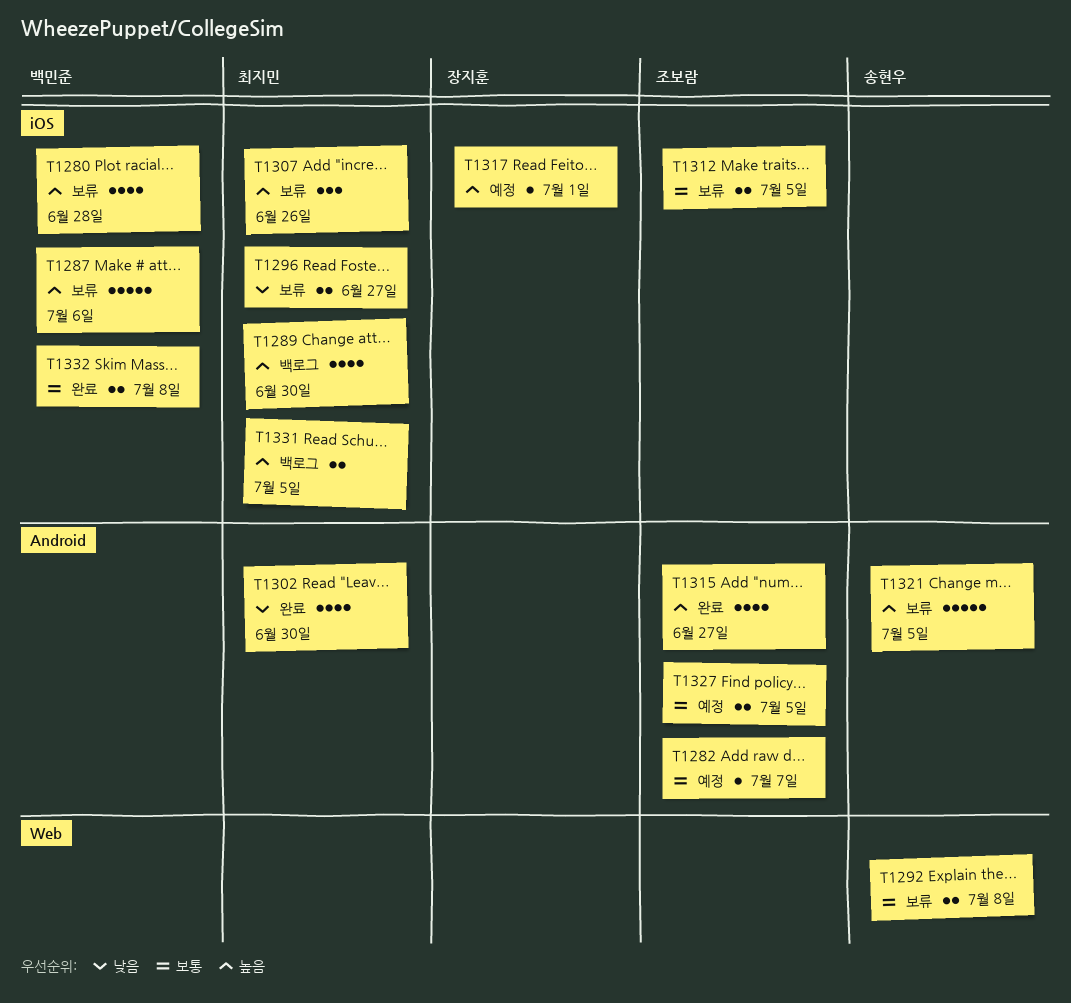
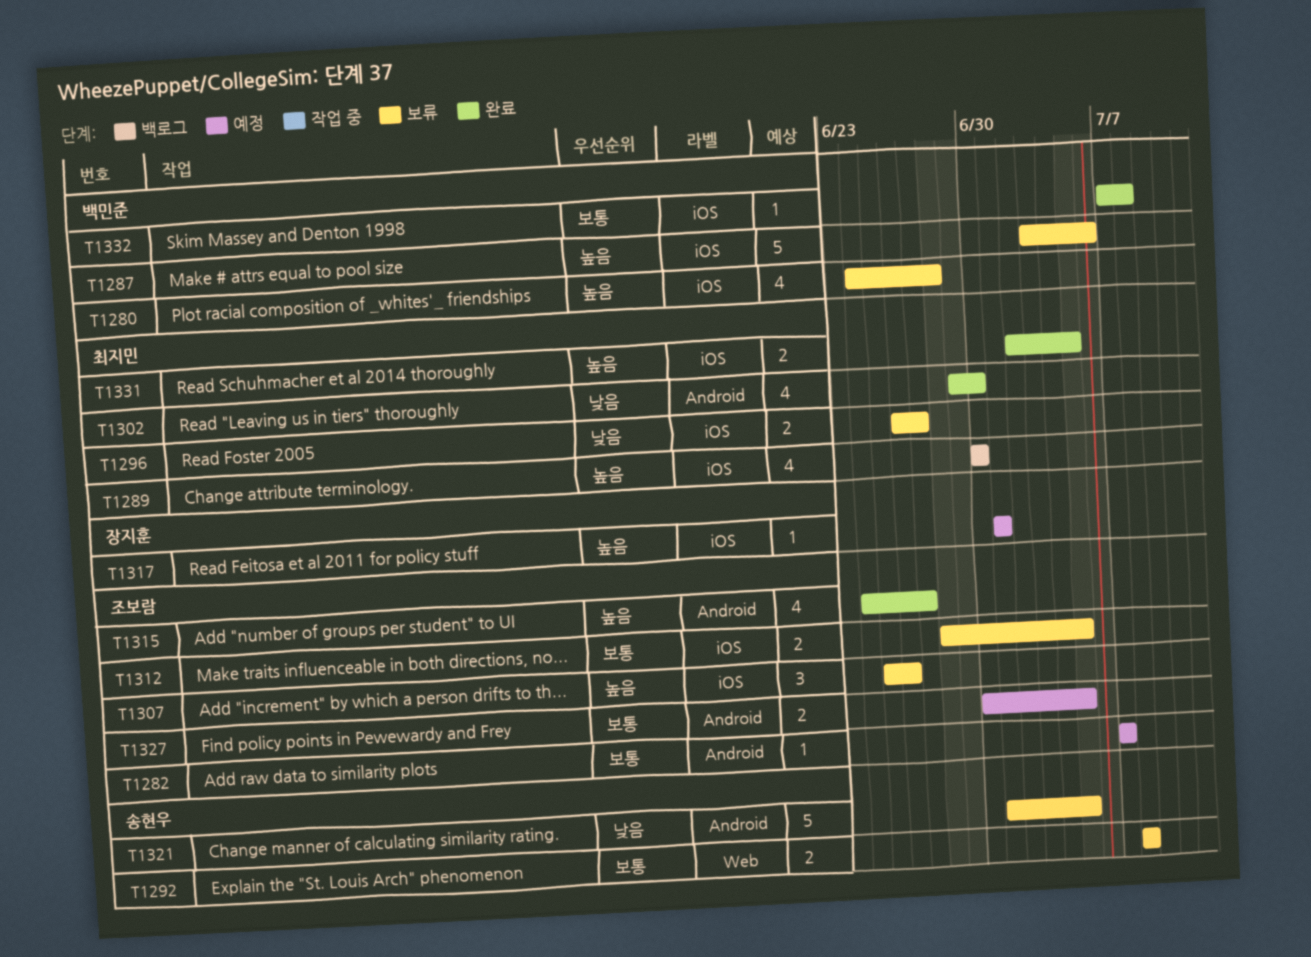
T1307, owner: 최지민 -> 조보람
T1321, priority: 높음 -> 낮음
T1331, status: 백로그 -> 완료
T1332, estimate: 2 -> 1

